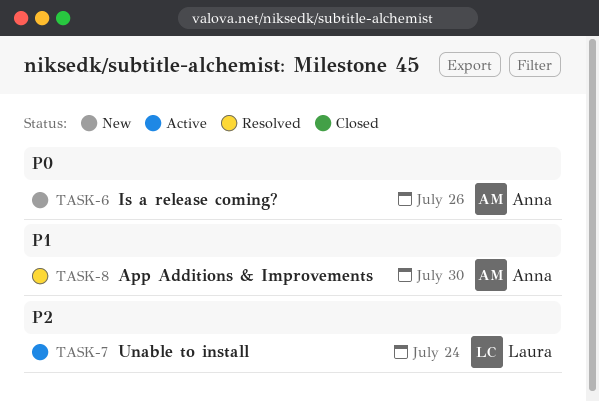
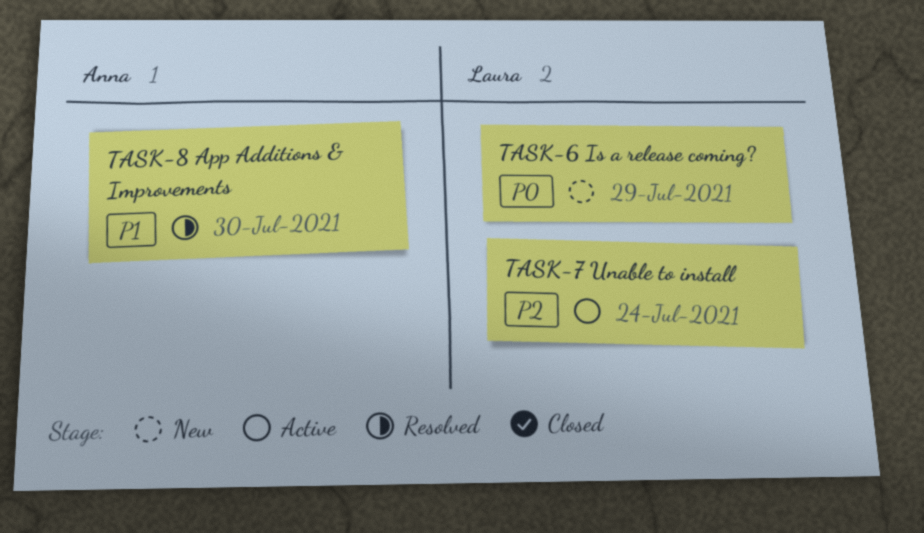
TASK-6, owner: Anna -> Laura
TASK-6, due: Jul 26 -> Jul 29

